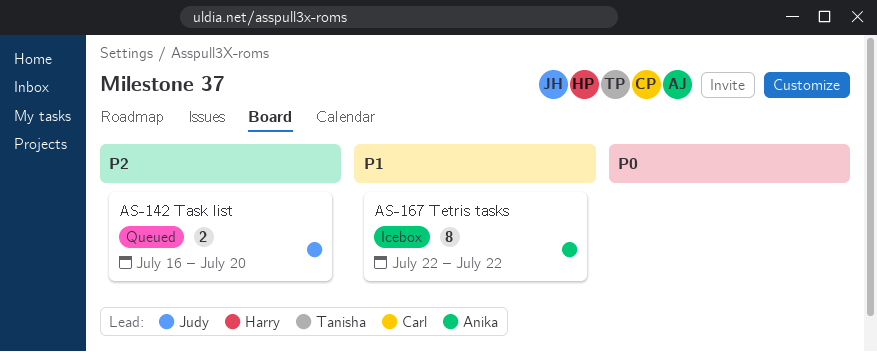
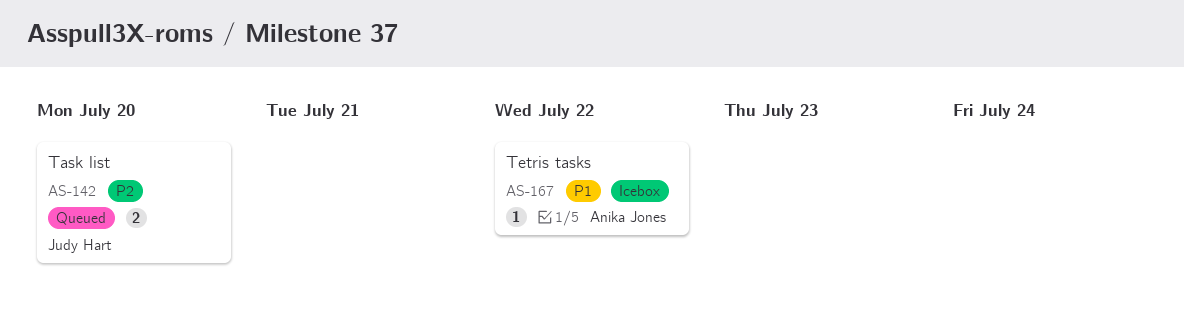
AS-167, estimate: 8 -> 1

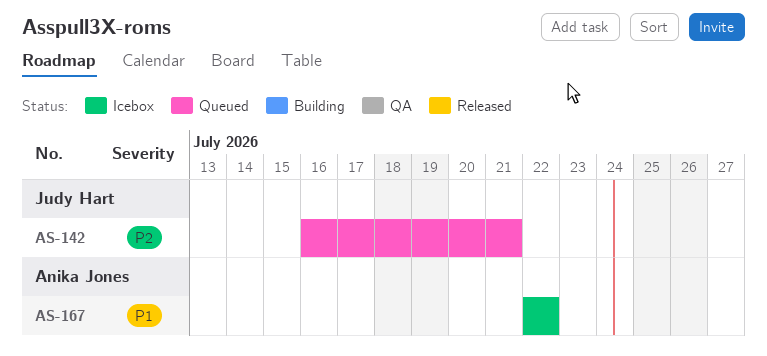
AS-142, due: Jul 20 -> Jul 21

